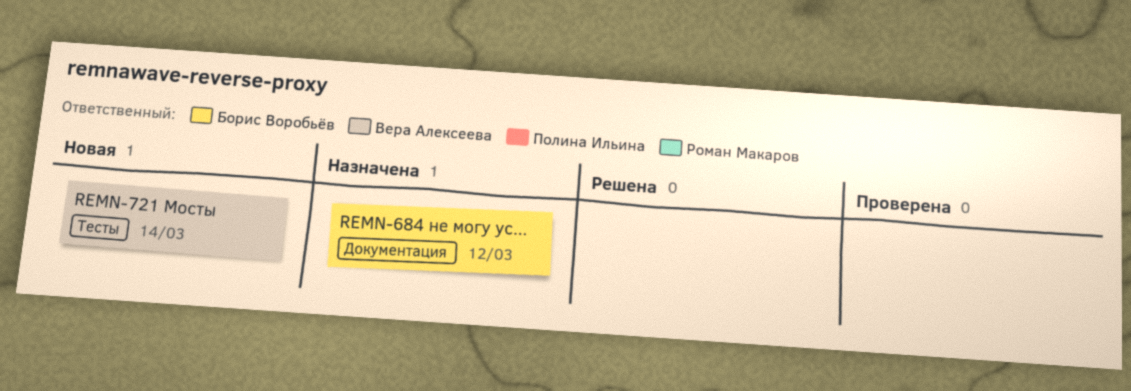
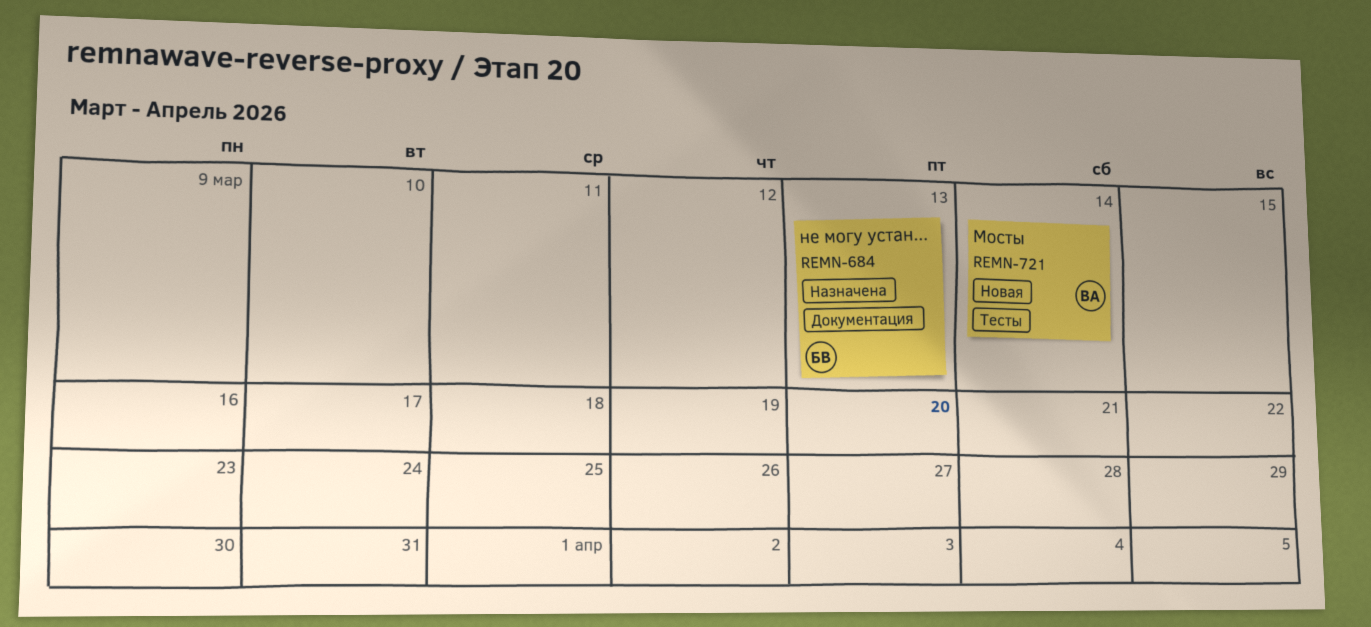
REMN-684, due: Mar 12 -> Mar 13

